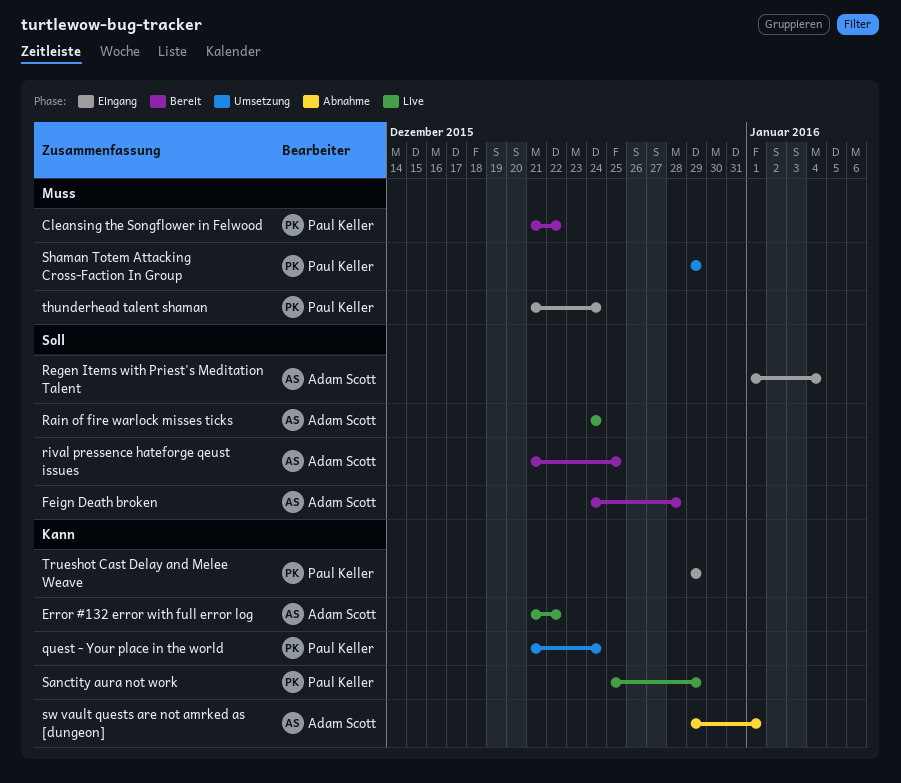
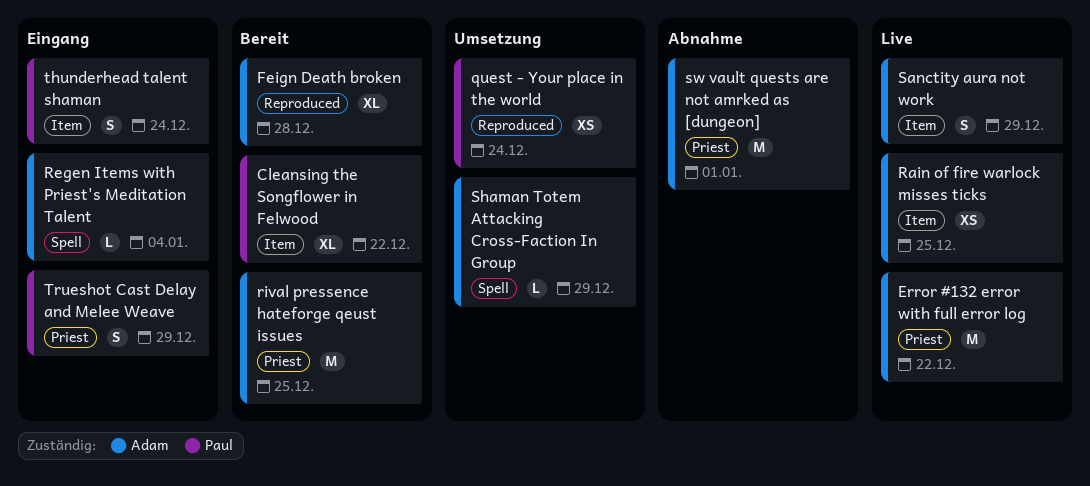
Rain of fire warlock misses ticks, due: Dec 24 -> Dec 25
Sanctity aura not work, owner: Paul Keller -> Adam Scott
Shaman Totem Attacking Cross-Faction In Group, owner: Paul Keller -> Adam Scott

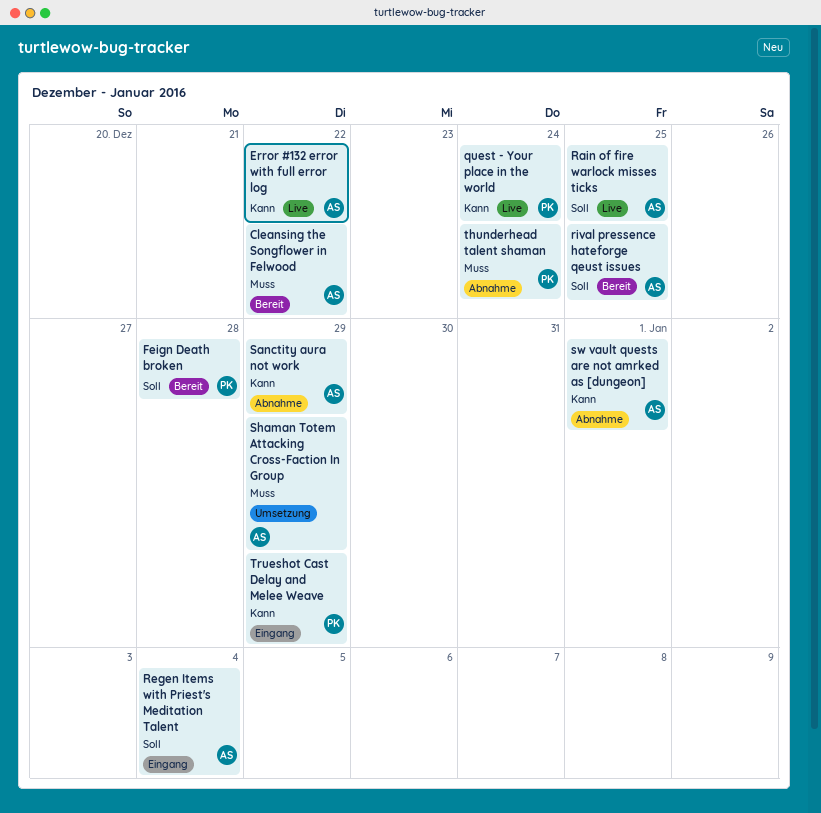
Cleansing the Songflower in Felwood, owner: Paul -> Adam
Feign Death broken, owner: Adam -> Paul
quest - Your place in the world, status: Umsetzung -> Live
Sanctity aura not work, status: Live -> Abnahme
thunderhead talent shaman, status: Eingang -> Abnahme

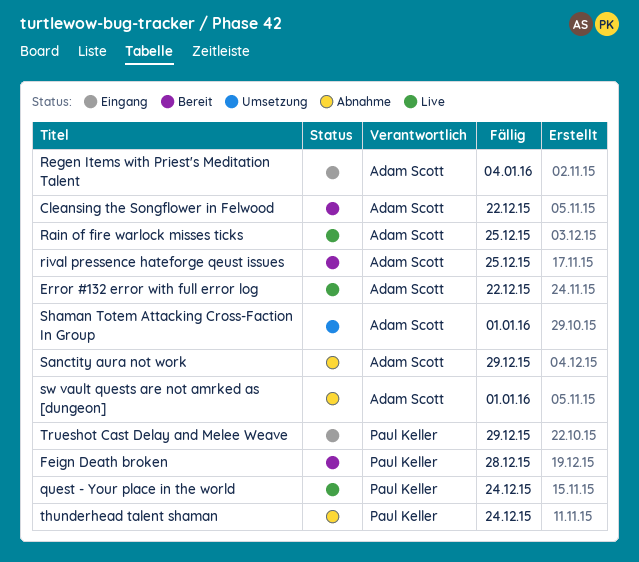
Shaman Totem Attacking Cross-Faction In Group, due: Dec 29 -> Jan 1

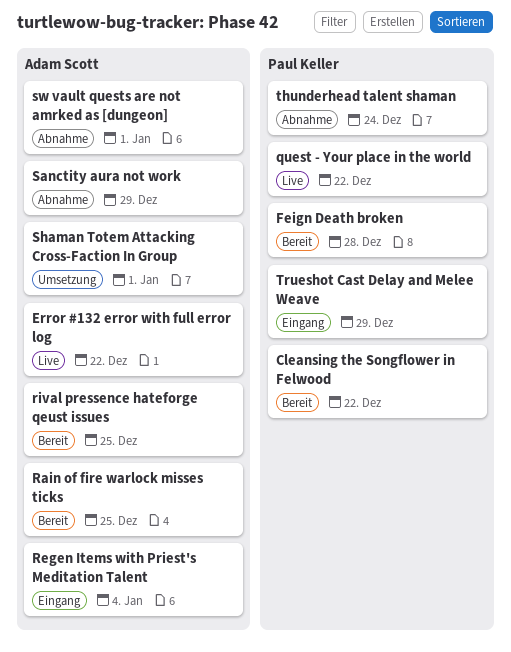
Cleansing the Songflower in Felwood, owner: Adam Scott -> Paul Keller
quest - Your place in the world, due: Dec 24 -> Dec 22
Rain of fire warlock misses ticks, status: Live -> Bereit

